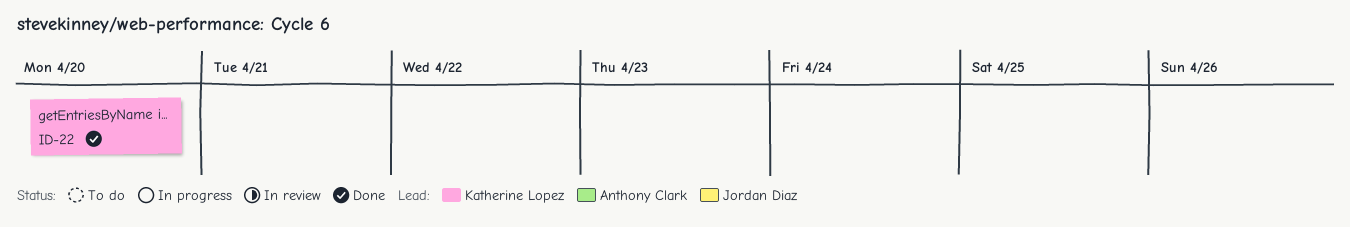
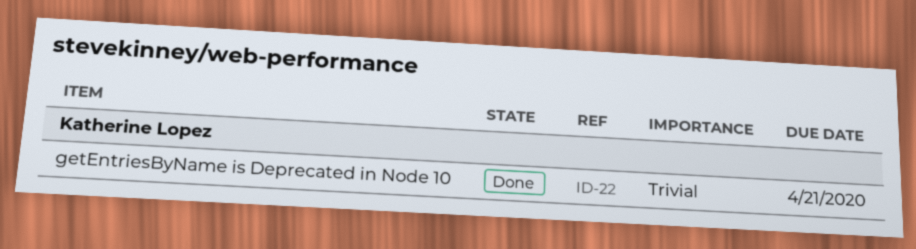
ID-22, due: Apr 20 -> Apr 21

